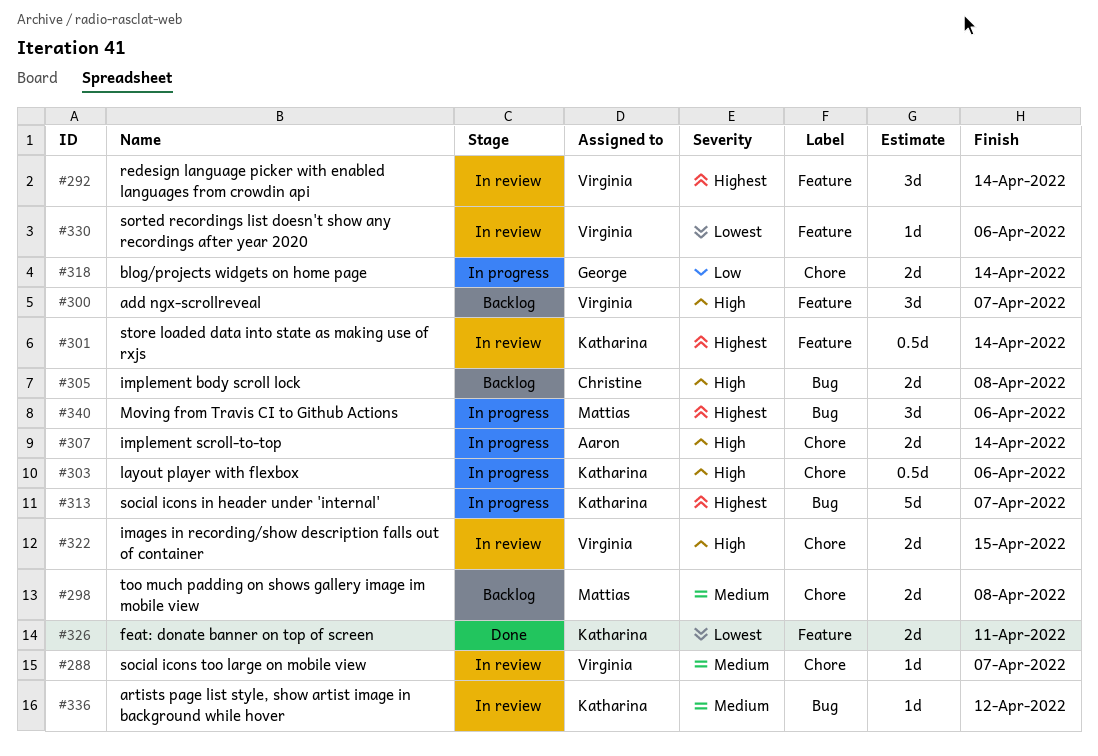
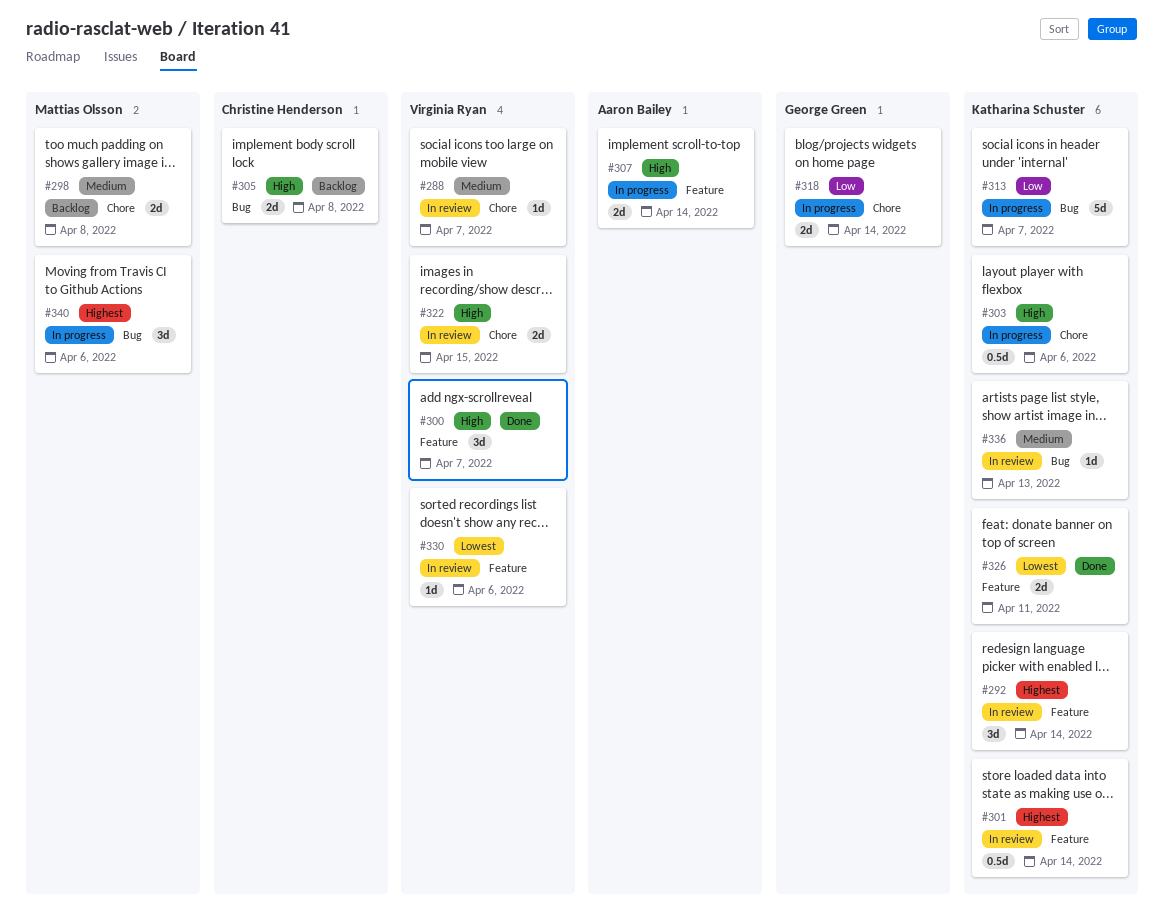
#292, owner: Virginia Ryan -> Katharina Schuster
#300, status: Backlog -> Done
#307, label: Chore -> Feature
#313, priority: Highest -> Low
#336, due: Apr 12 -> Apr 13

